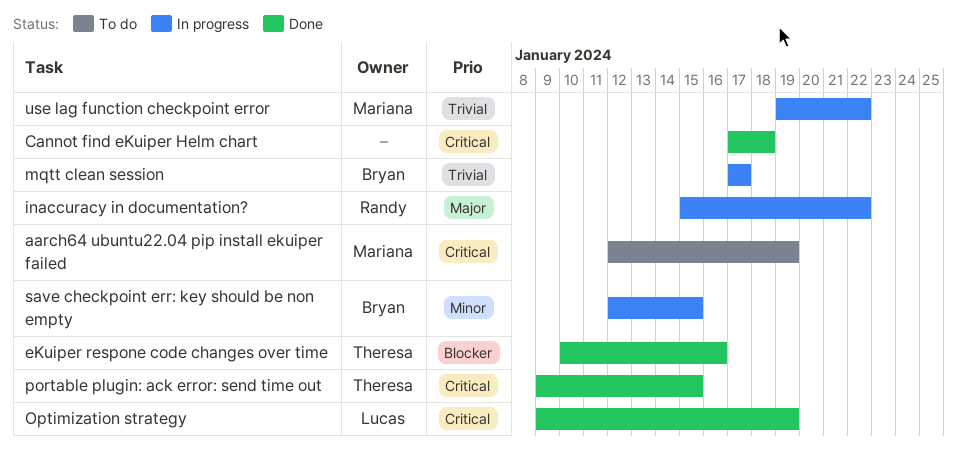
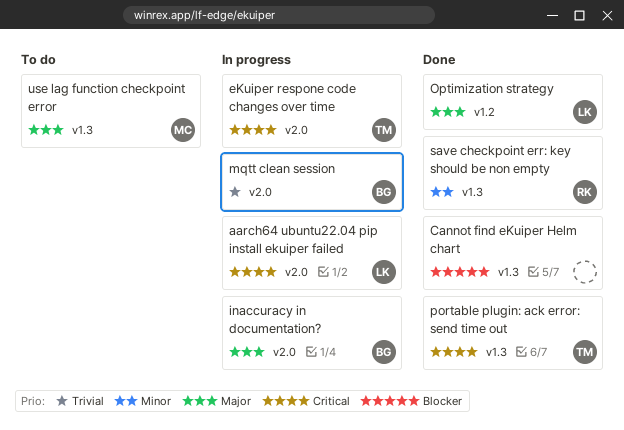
aarch64 ubuntu22.04 pip install ekuiper failed, status: To do -> In progress
aarch64 ubuntu22.04 pip install ekuiper failed, owner: Mariana -> Lucas
Cannot find eKuiper Helm chart, priority: Critical -> Blocker
eKuiper respone code changes over time, status: Done -> In progress
eKuiper respone code changes over time, priority: Blocker -> Critical
inaccuracy in documentation?, owner: Randy -> Bryan
Optimization strategy, priority: Critical -> Major
save checkpoint err: key should be non empty, status: In progress -> Done
save checkpoint err: key should be non empty, owner: Bryan -> Randy
use lag function checkpoint error, status: In progress -> To do
use lag function checkpoint error, priority: Trivial -> Major

